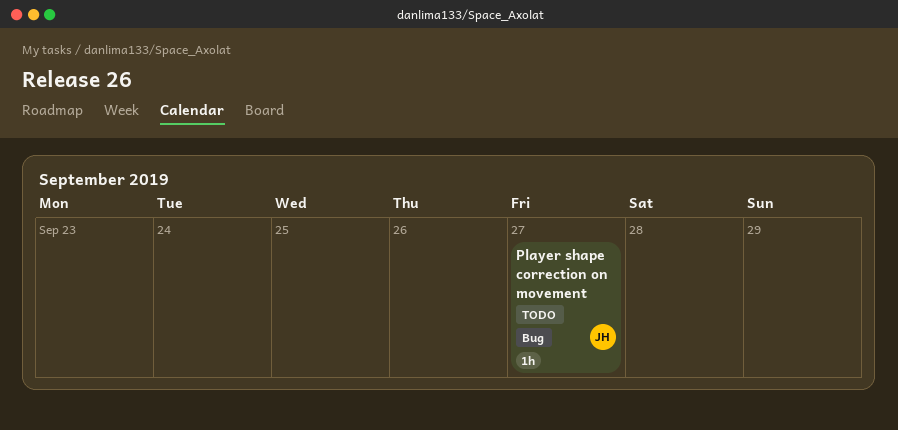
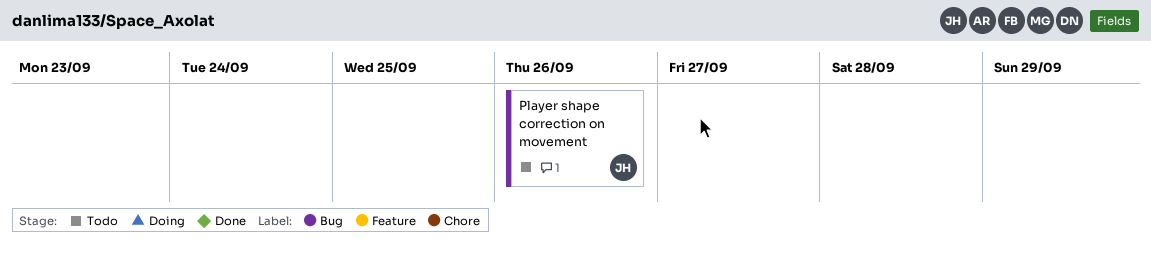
Player shape correction on movement, due: Sep 27 -> Sep 26

